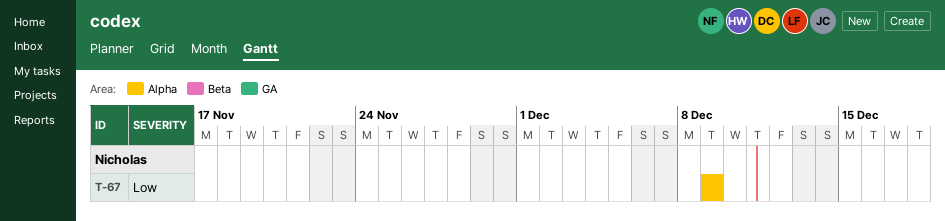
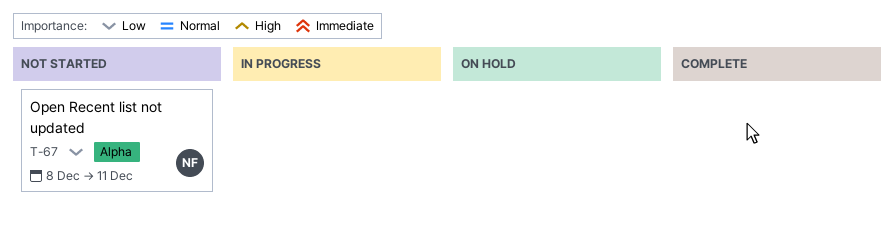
T-67, start: Dec 9 -> Dec 8
T-67, due: Dec 9 -> Dec 11

